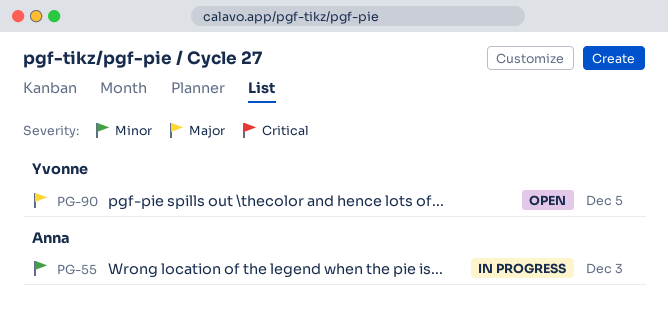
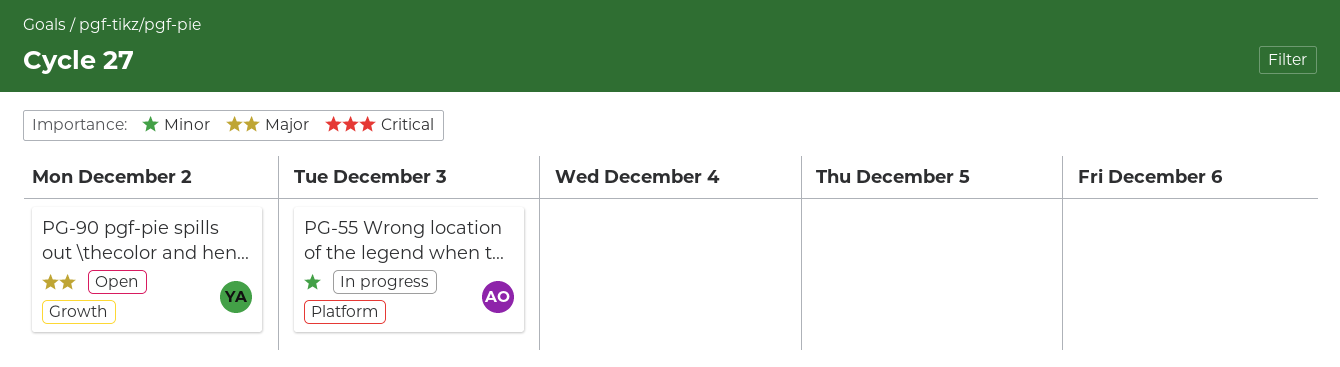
PG-90, due: Dec 5 -> Dec 2

